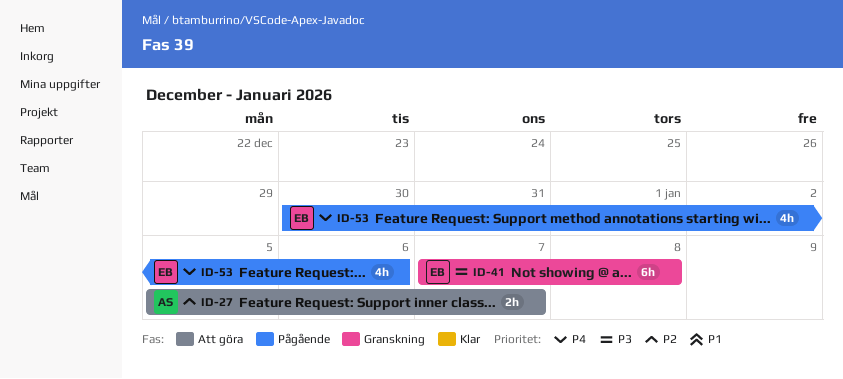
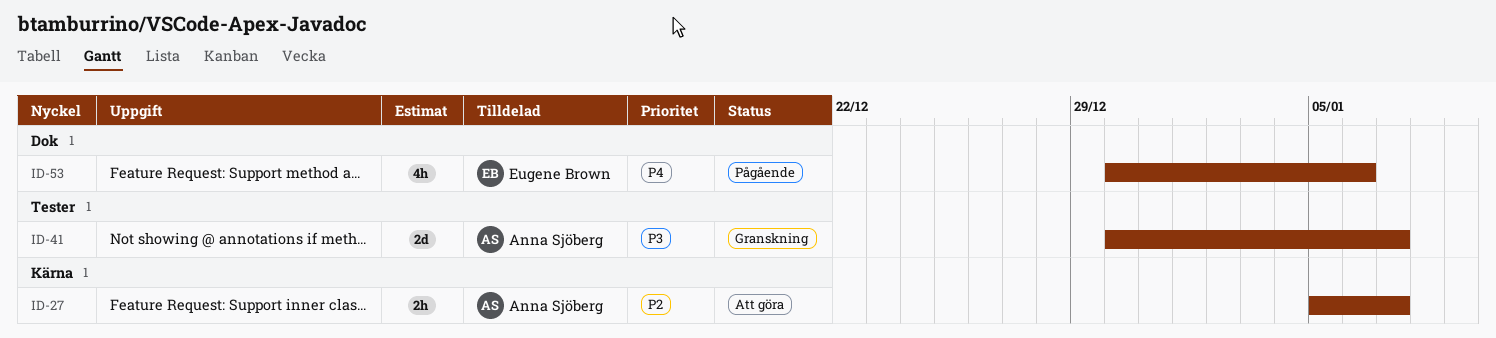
ID-41, owner: Eugene Brown -> Anna Sjöberg
ID-41, estimate: 6h -> 2d
ID-41, start: Jan 7 -> Dec 30
ID-41, due: Jan 8 -> Jan 7

